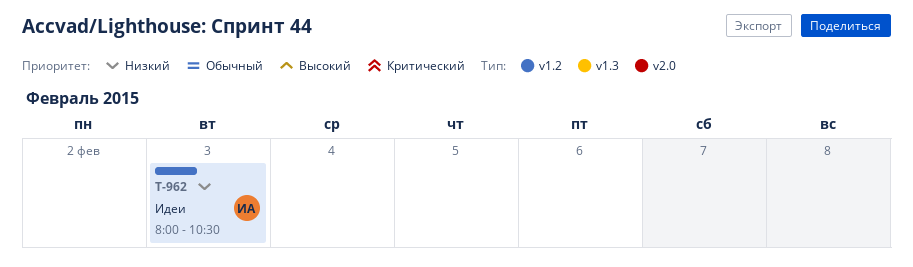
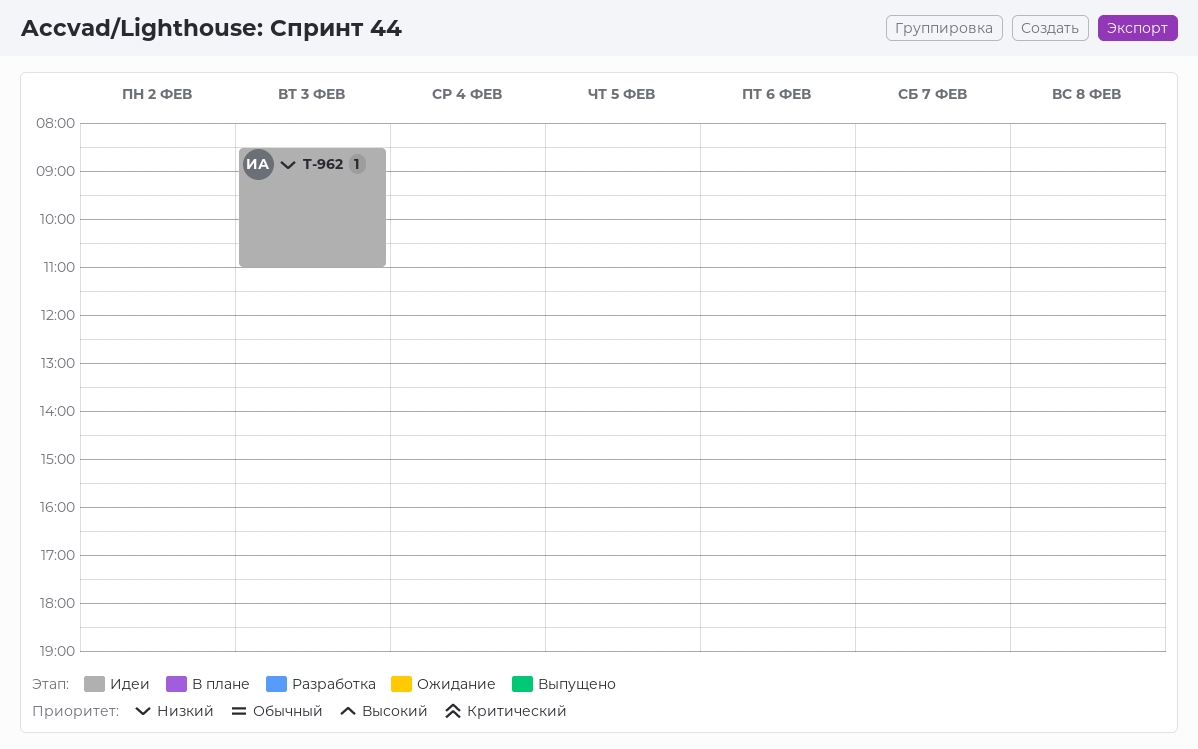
T-962, begins: 08:00 -> 08:30
T-962, ends: 10:30 -> 11:00

